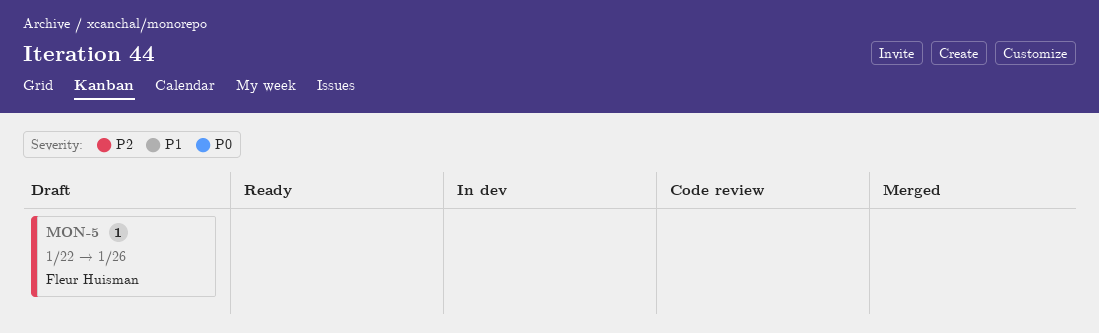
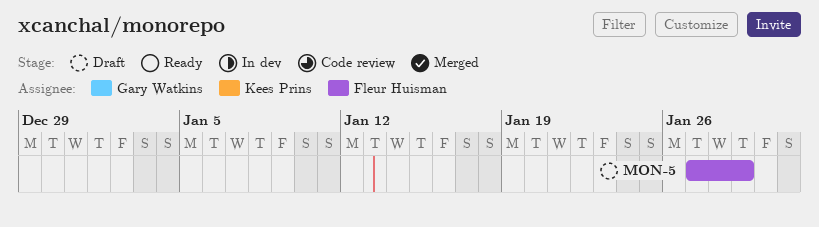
MON-5, start: Jan 22 -> Jan 27
MON-5, due: Jan 26 -> Jan 29

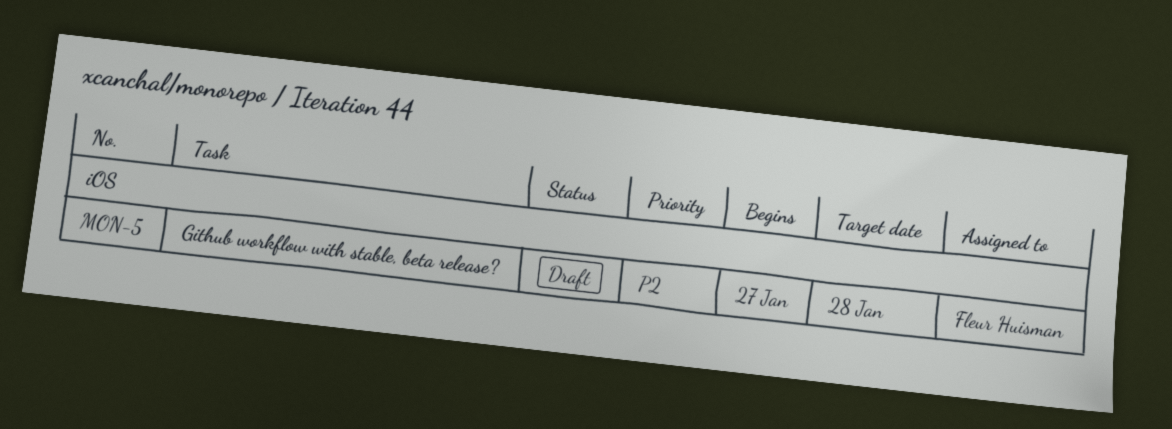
MON-5, due: Jan 29 -> Jan 28

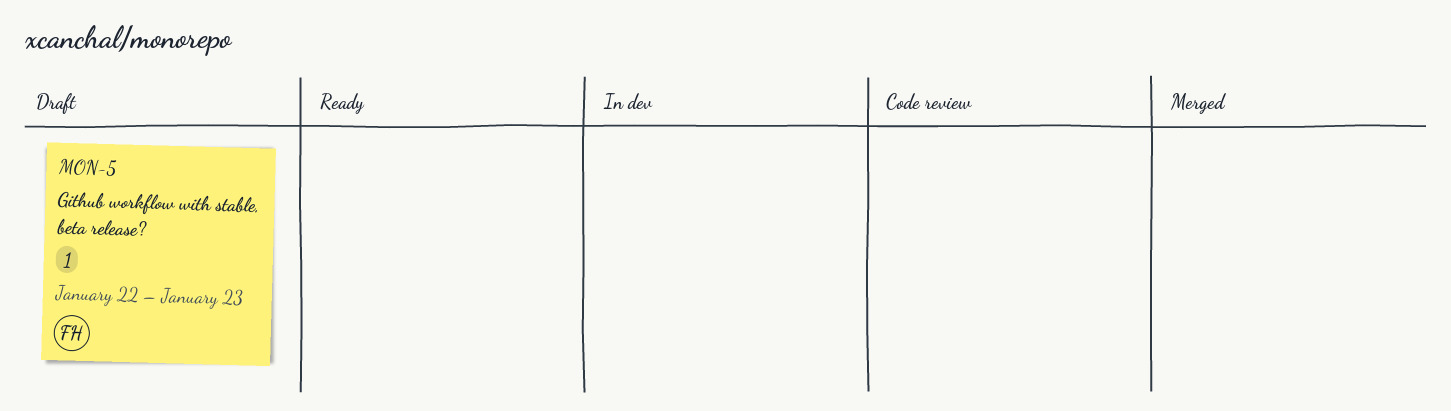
MON-5, start: Jan 27 -> Jan 22
MON-5, due: Jan 28 -> Jan 23

